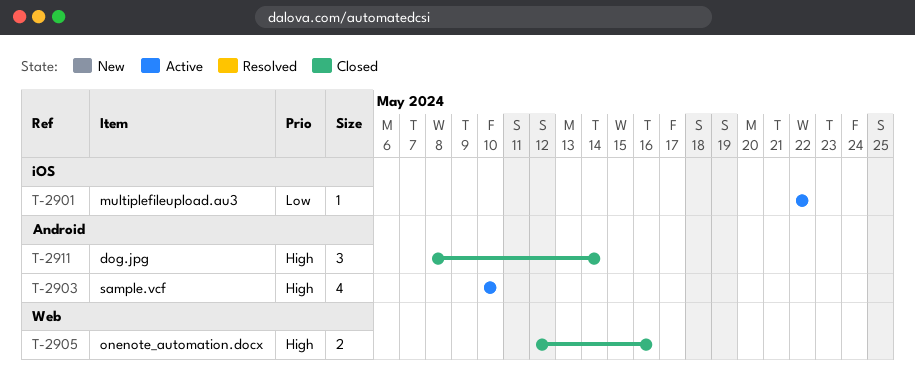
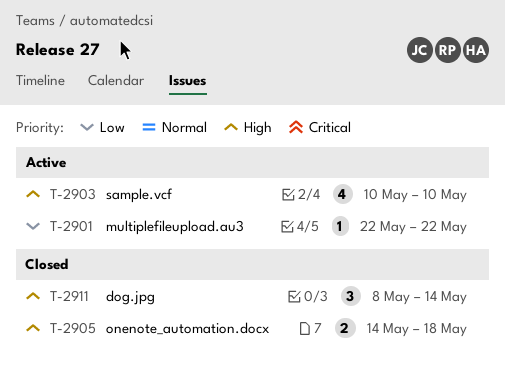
T-2905, start: May 12 -> May 14
T-2905, due: May 16 -> May 18

